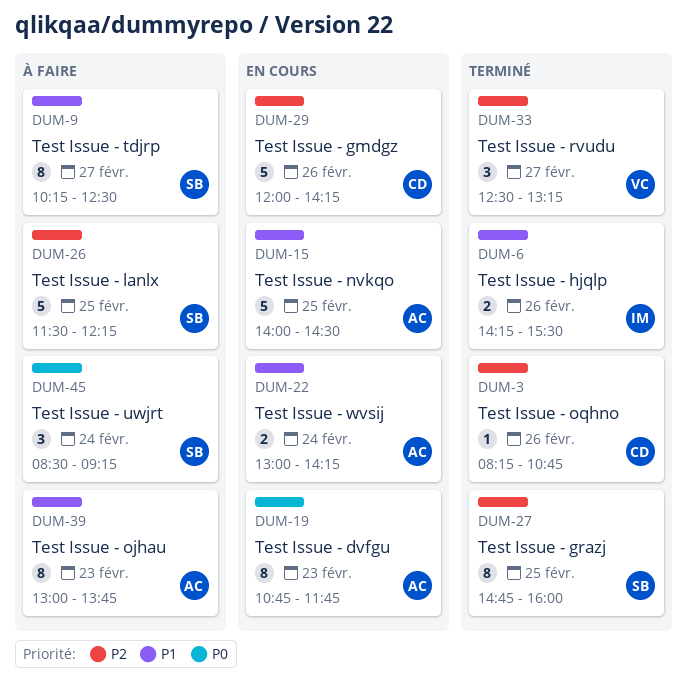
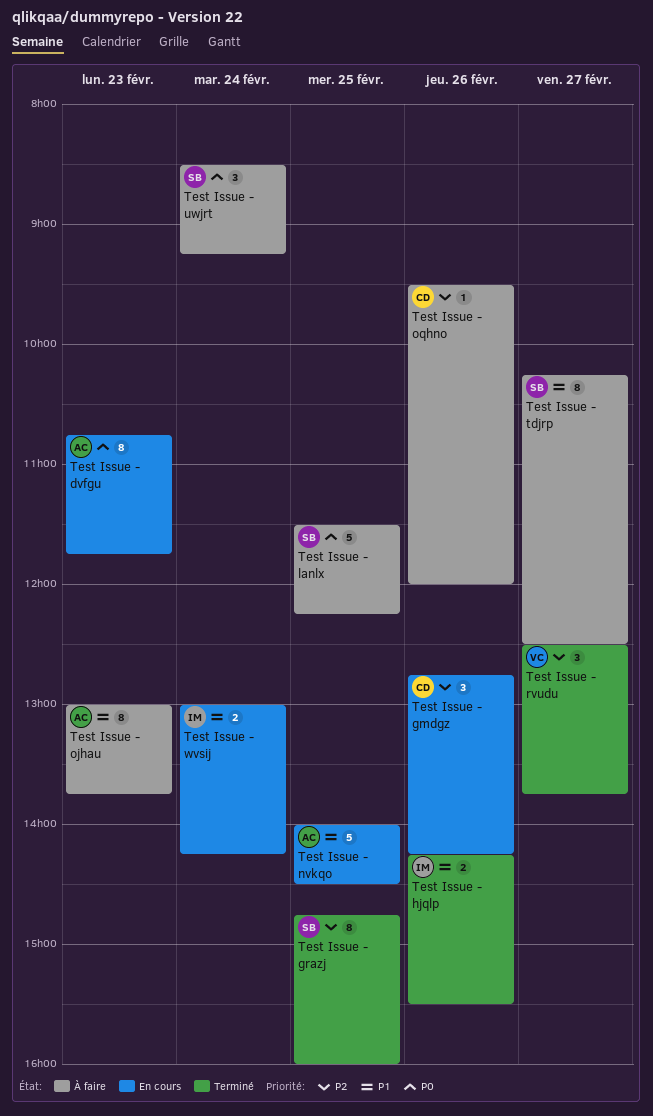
Test Issue - gmdgz, estimate: 5 -> 3
Test Issue - gmdgz, begins: 12:00 -> 12:45
Test Issue - lanlx, priority: P2 -> P0
Test Issue - oqhno, status: Terminé -> À faire
Test Issue - oqhno, begins: 08:15 -> 09:30
Test Issue - oqhno, ends: 10:45 -> 12:00
Test Issue - rvudu, ends: 13:15 -> 13:45
Test Issue - wvsij, owner: AC -> IM

